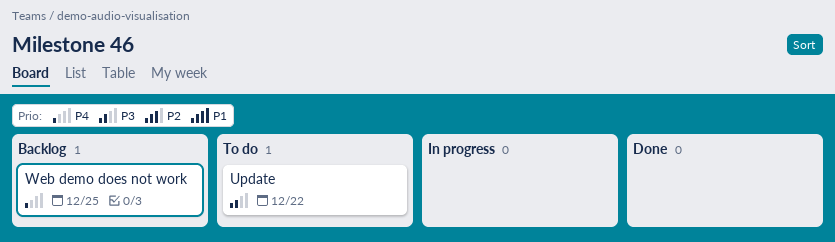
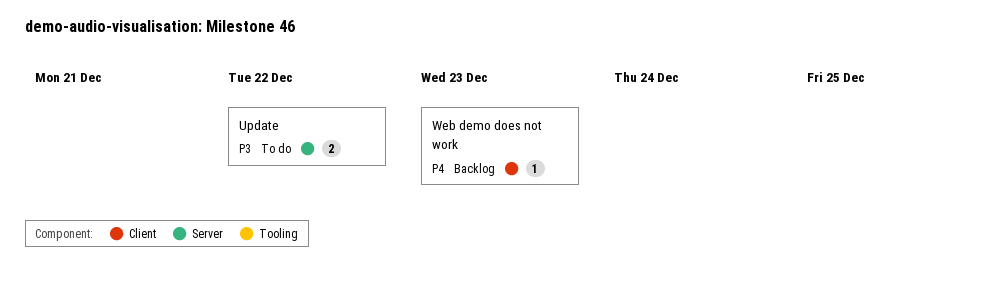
Web demo does not work, due: Dec 25 -> Dec 23

